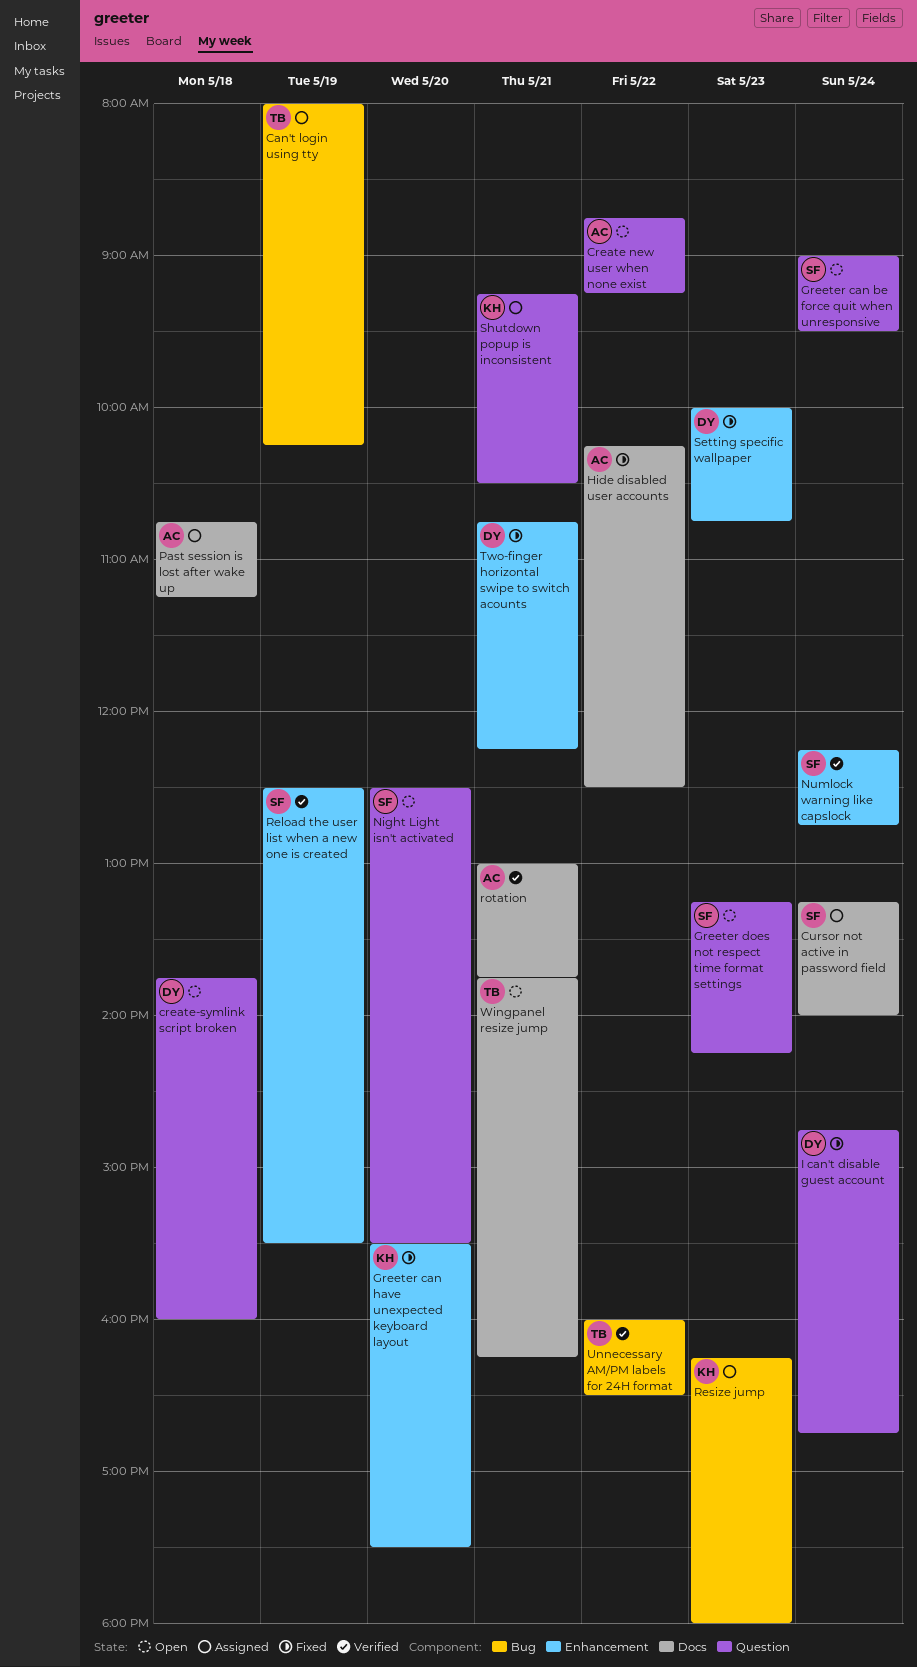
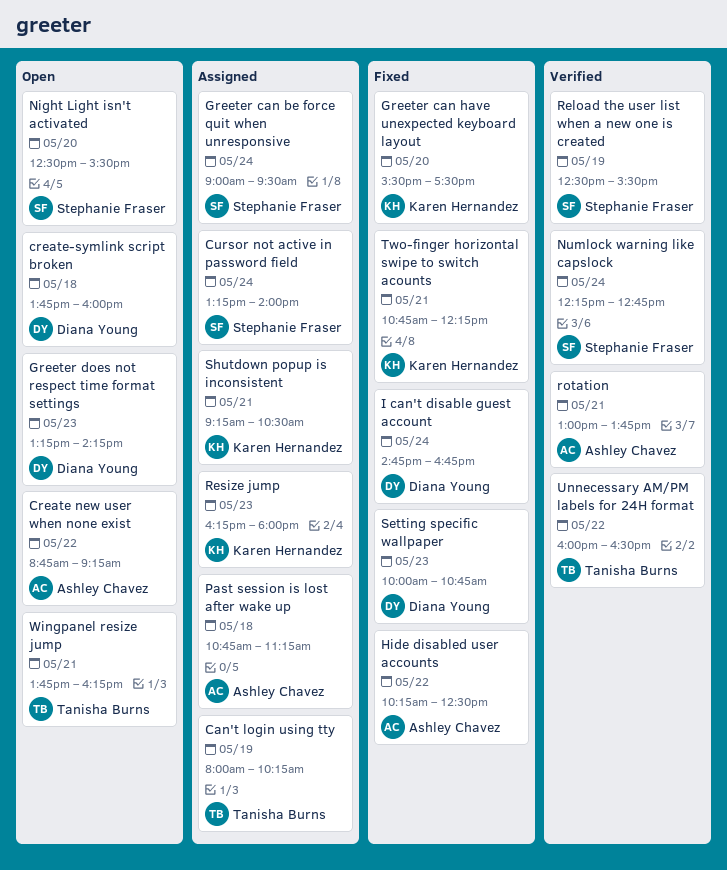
Greeter can be force quit when unresponsive, status: Open -> Assigned
Greeter does not respect time format settings, owner: Stephanie Fraser -> Diana Young
Two-finger horizontal swipe to switch acounts, owner: Diana Young -> Karen Hernandez

